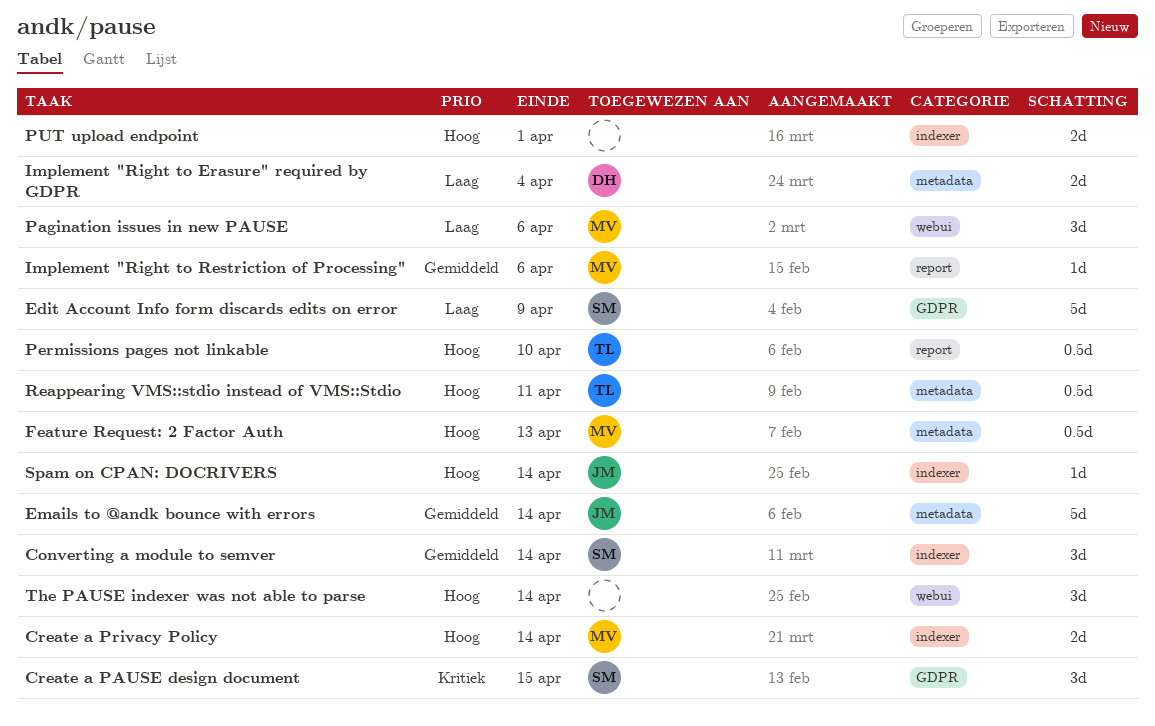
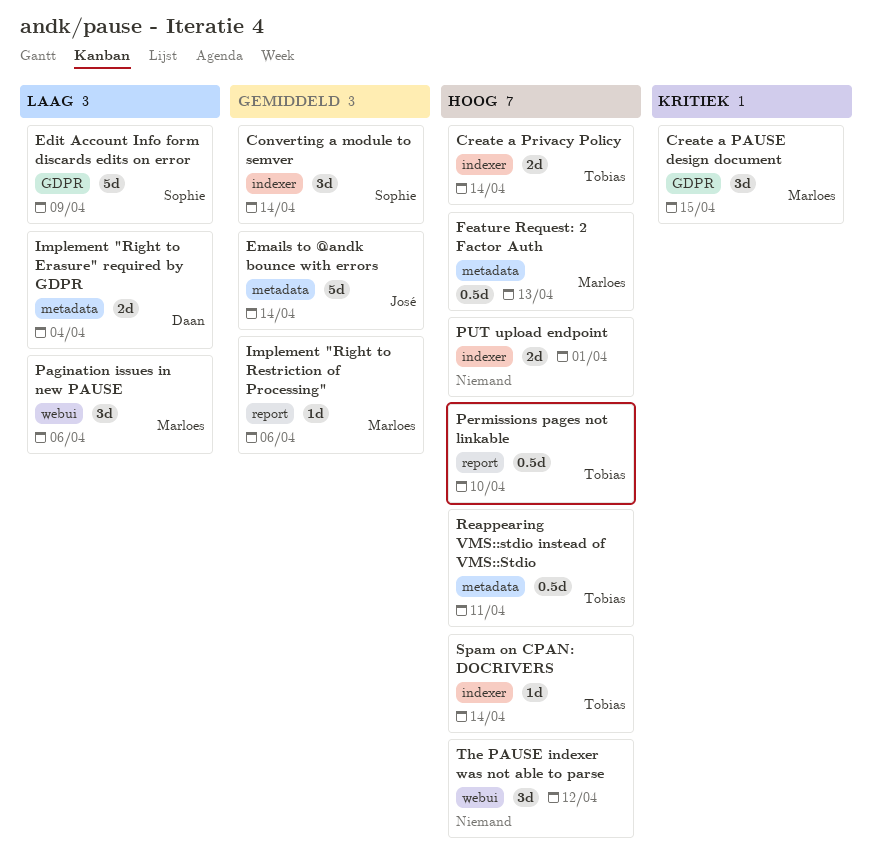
Create a PAUSE design document, owner: Sophie -> Marloes
Create a Privacy Policy, owner: Marloes -> Tobias
Spam on CPAN: DOCRIVERS, owner: José -> Tobias
The PAUSE indexer was not able to parse, due: Apr 14 -> Apr 12

